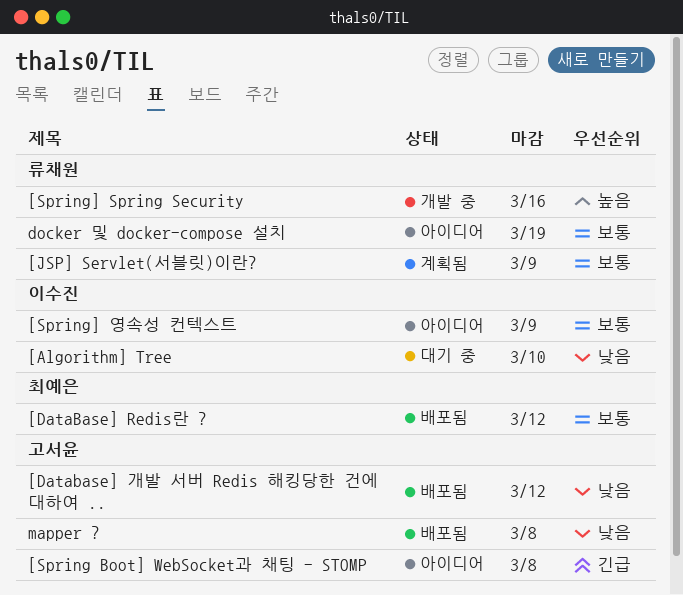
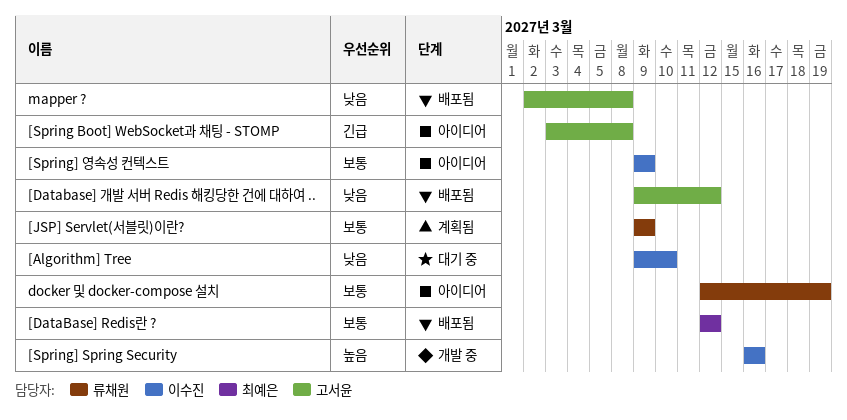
[Spring] Spring Security, owner: 류채원 -> 이수진

